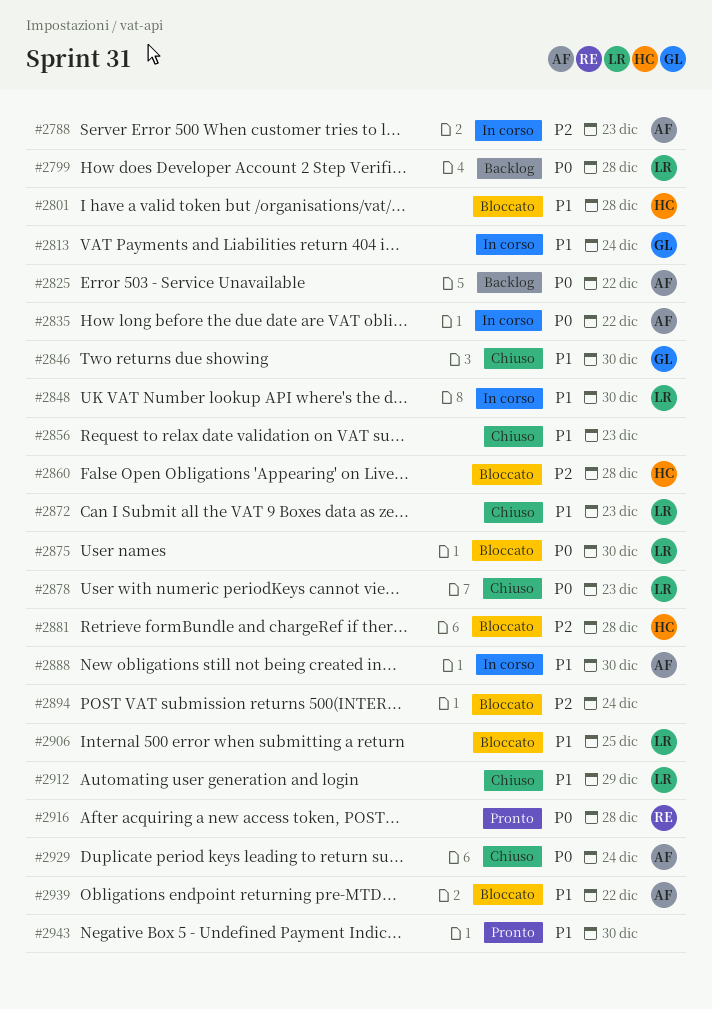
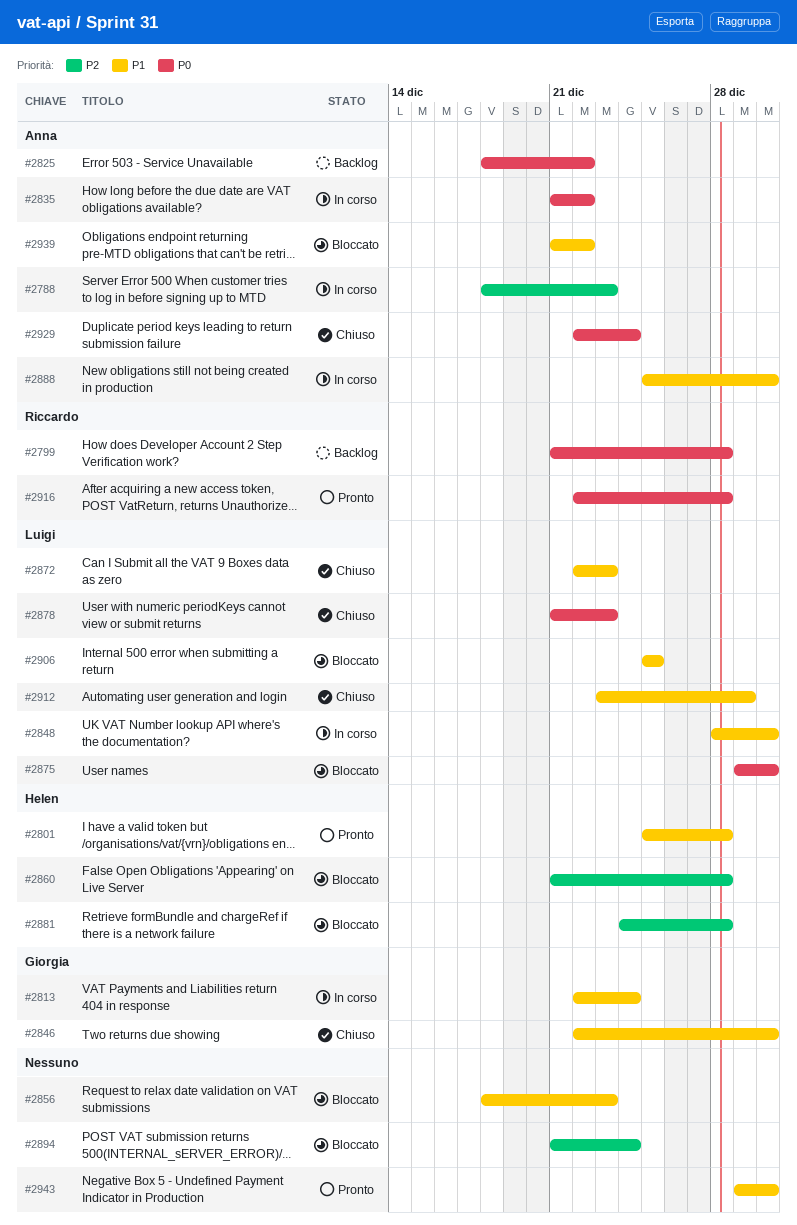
#2799, owner: Luigi -> Riccardo
#2801, status: Bloccato -> Pronto
#2856, status: Chiuso -> Bloccato

